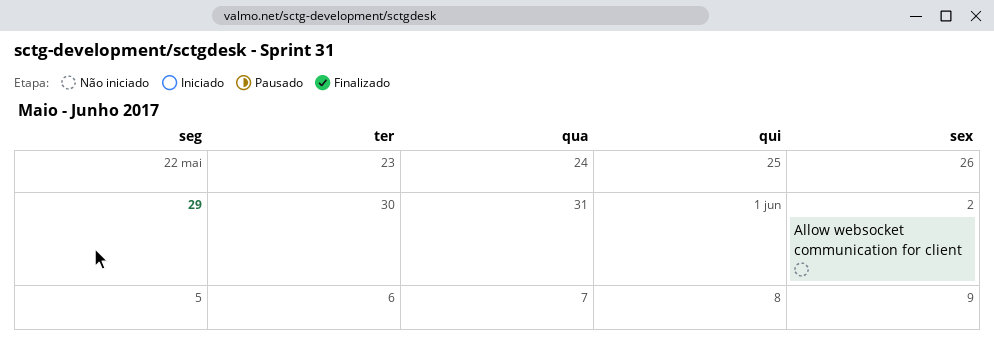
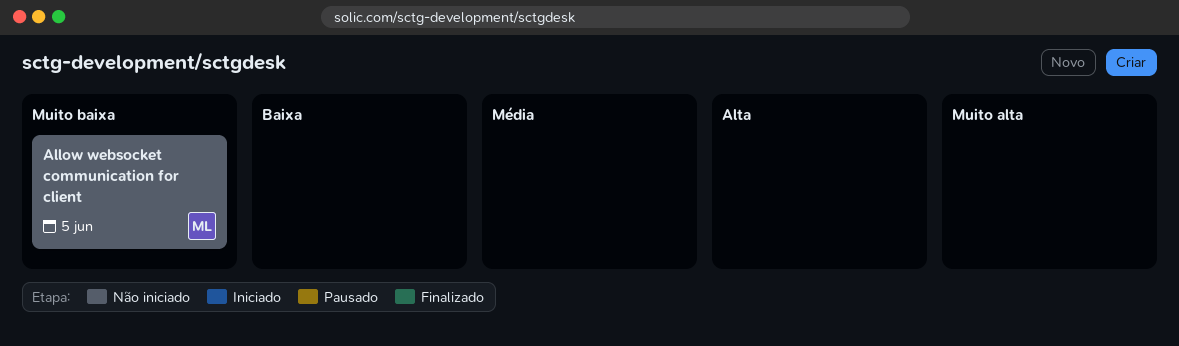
Allow websocket communication for client, due: Jun 2 -> Jun 5

